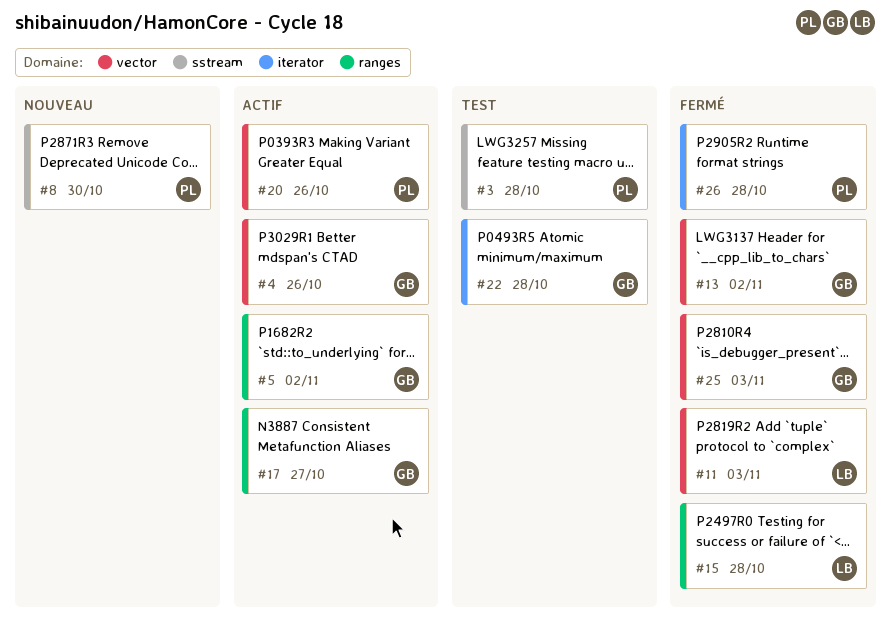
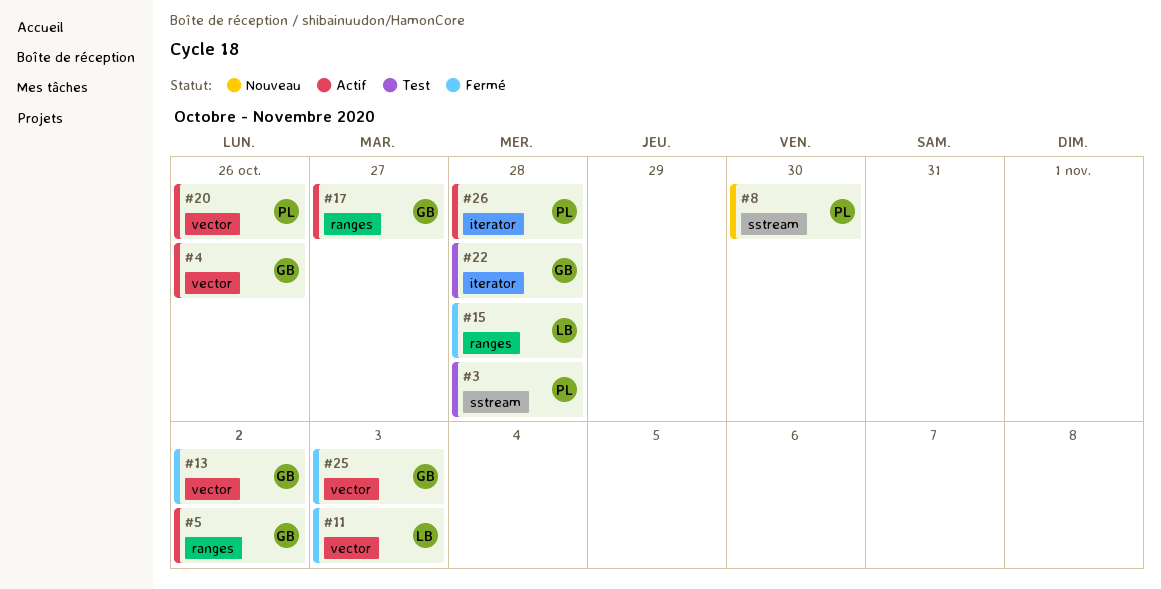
#26, status: Fermé -> Actif

